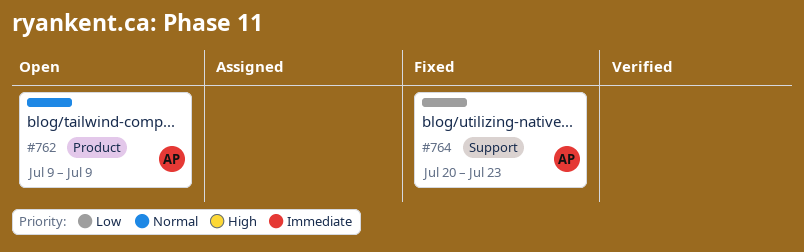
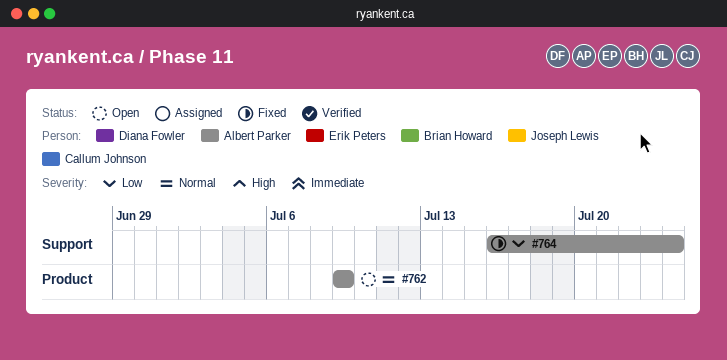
#764, start: Jul 20 -> Jul 16
#764, due: Jul 23 -> Jul 24

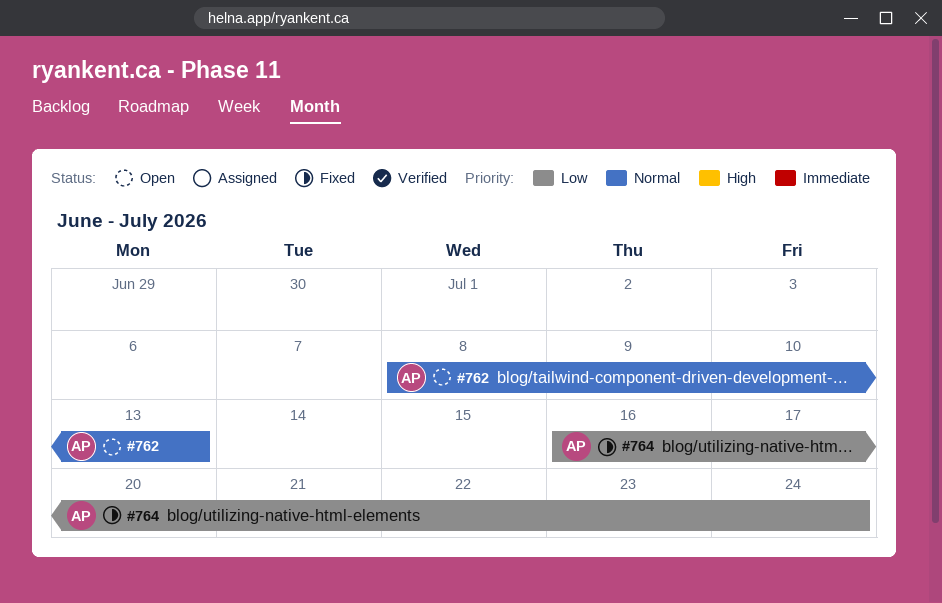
#762, start: Jul 9 -> Jul 8
#762, due: Jul 9 -> Jul 13

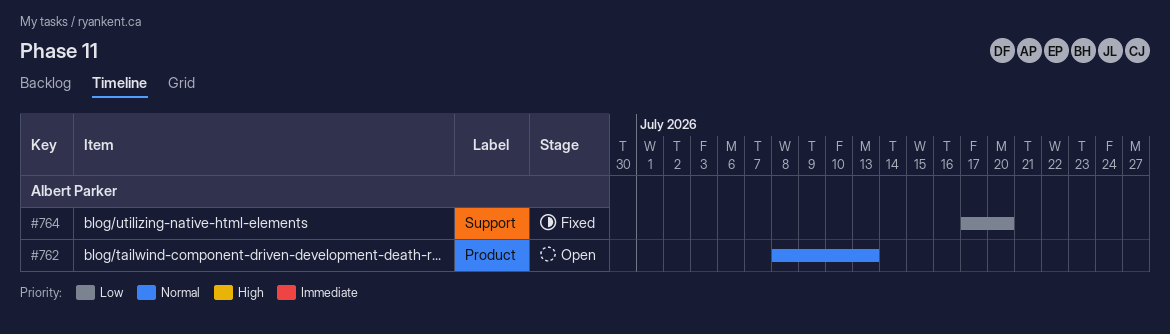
#764, start: Jul 16 -> Jul 17
#764, due: Jul 24 -> Jul 20

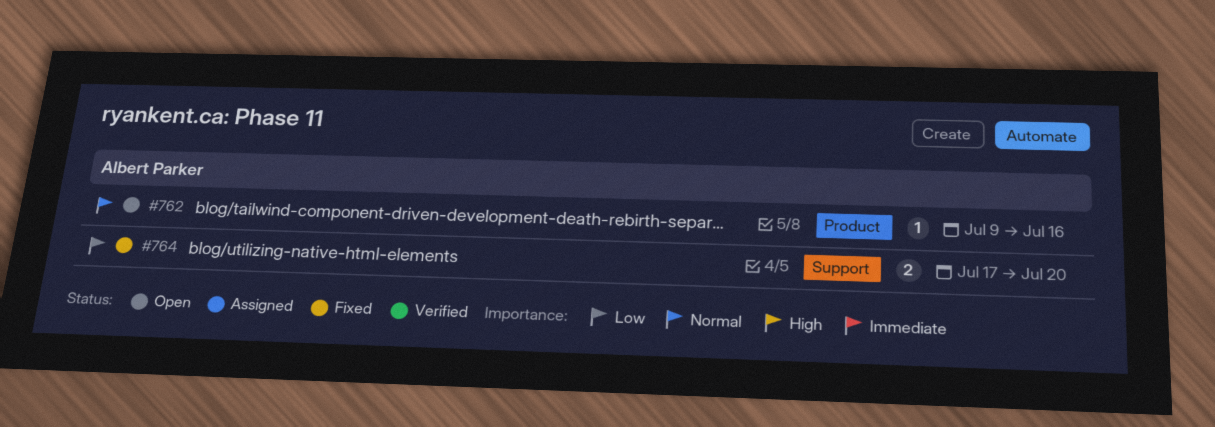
#762, start: Jul 8 -> Jul 9
#762, due: Jul 13 -> Jul 16

